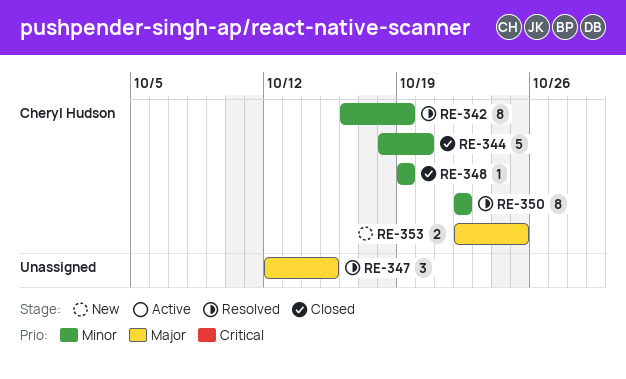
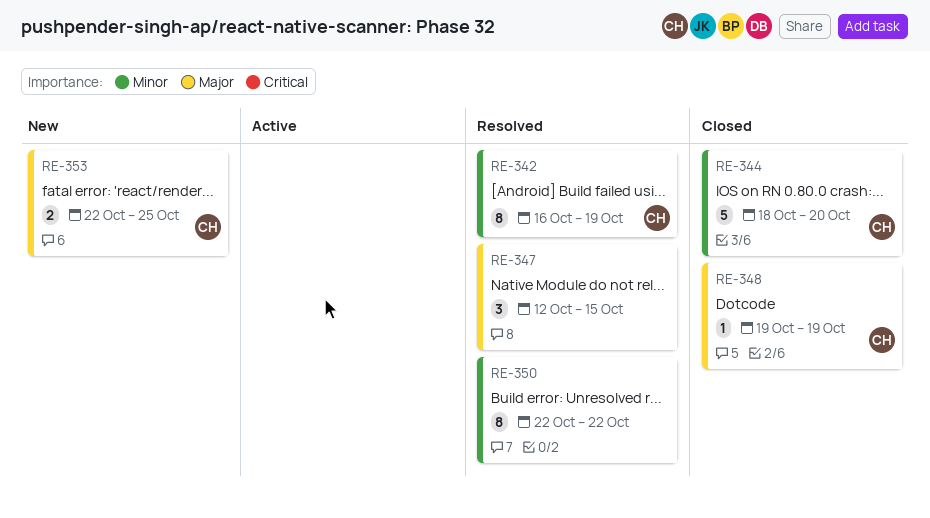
RE-348, priority: Minor -> Major
RE-350, owner: Cheryl Hudson -> none

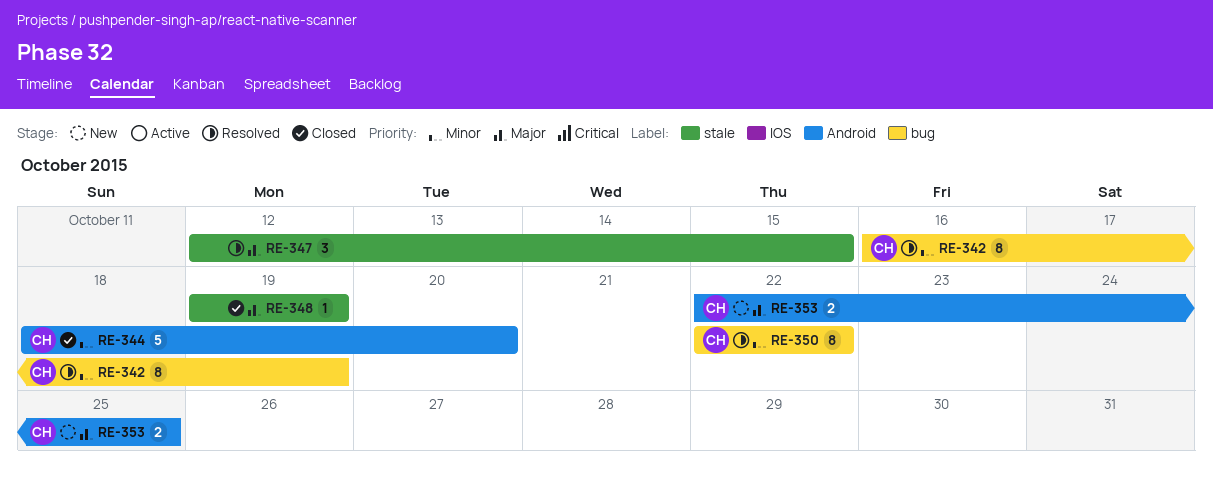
RE-348, owner: CH -> none
RE-350, owner: none -> CH

